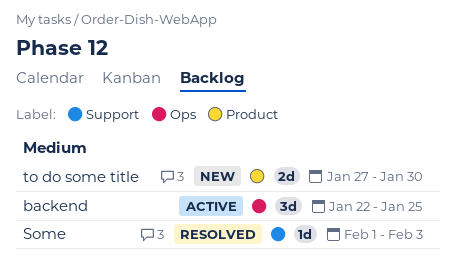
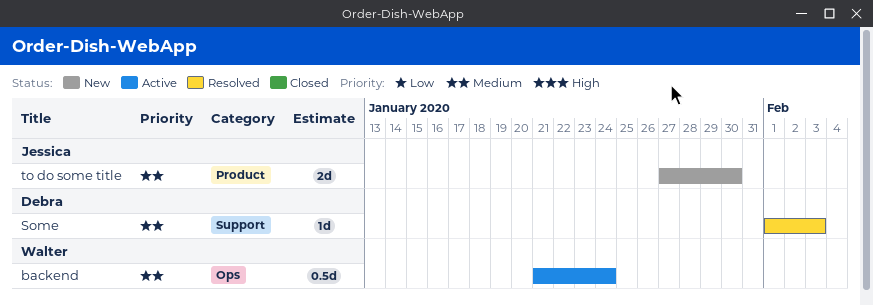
backend, estimate: 3d -> 0.5d
backend, start: Jan 22 -> Jan 21
backend, due: Jan 25 -> Jan 24

